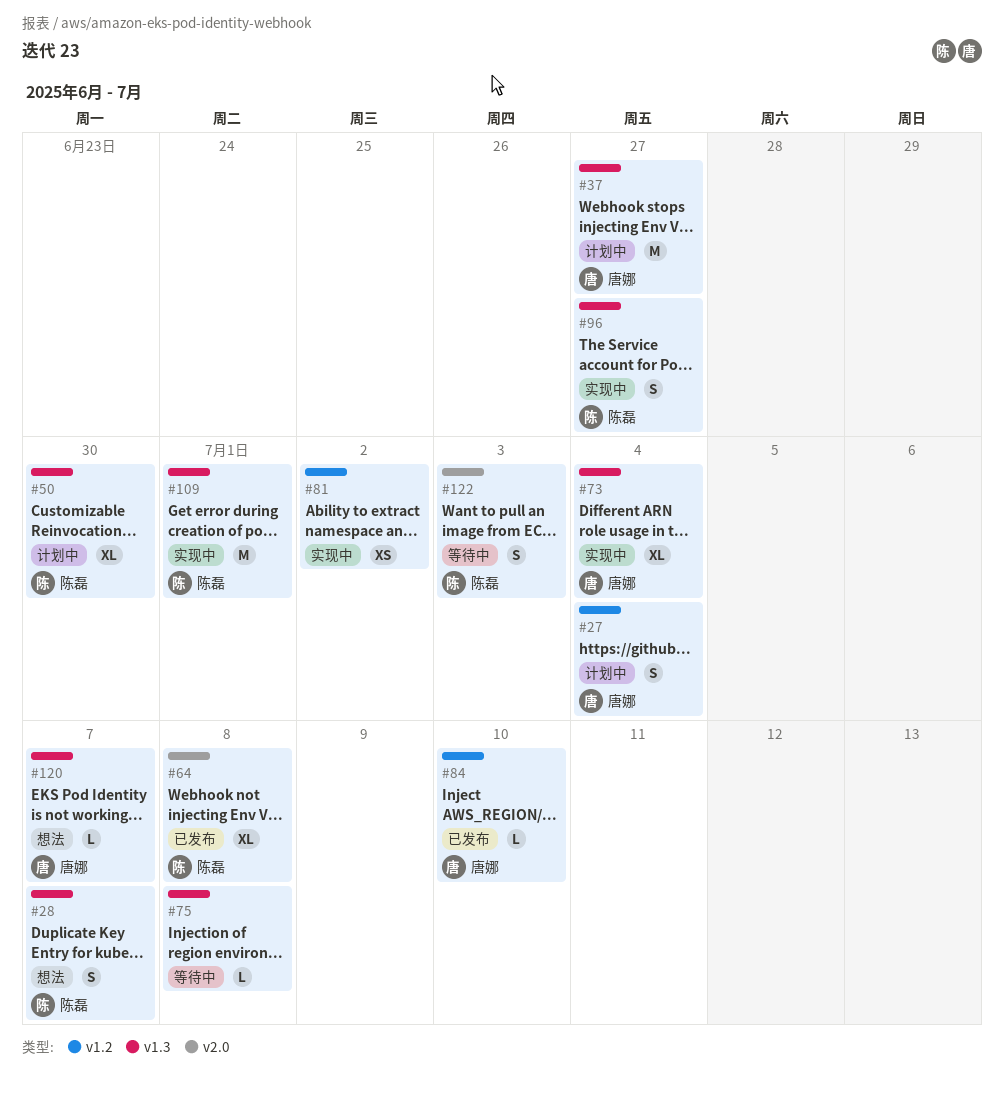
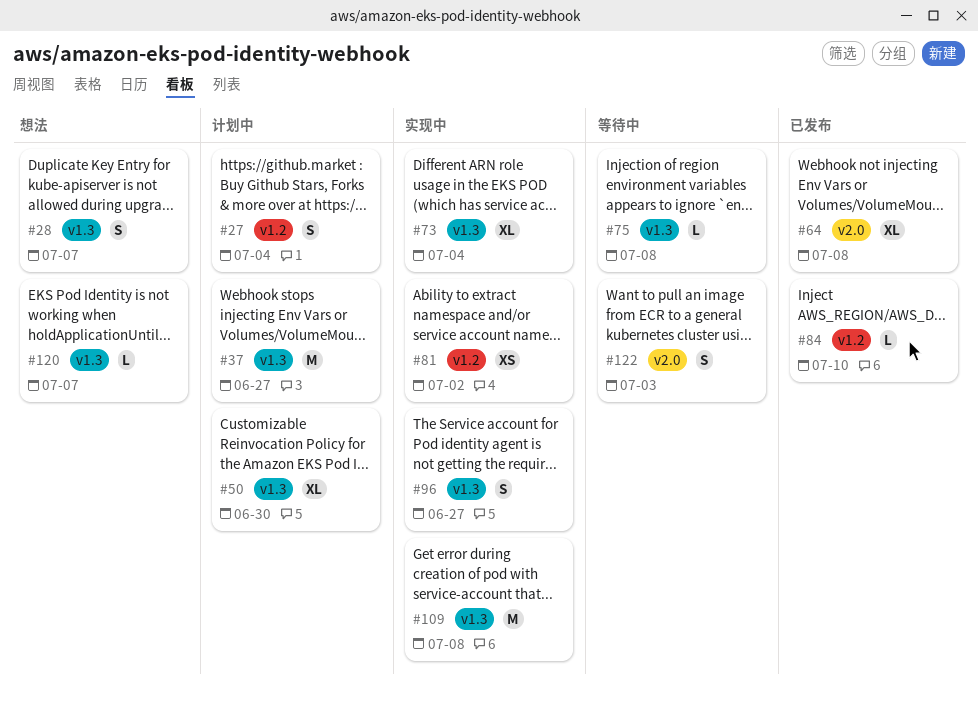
#109, due: Jul 1 -> Jul 8

